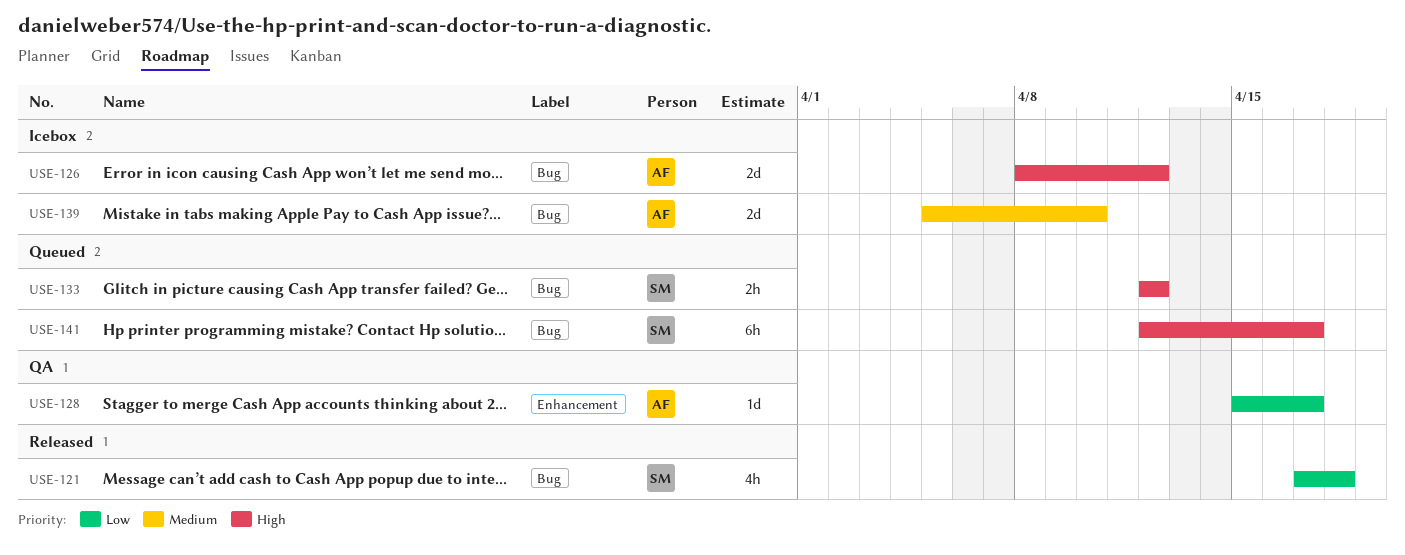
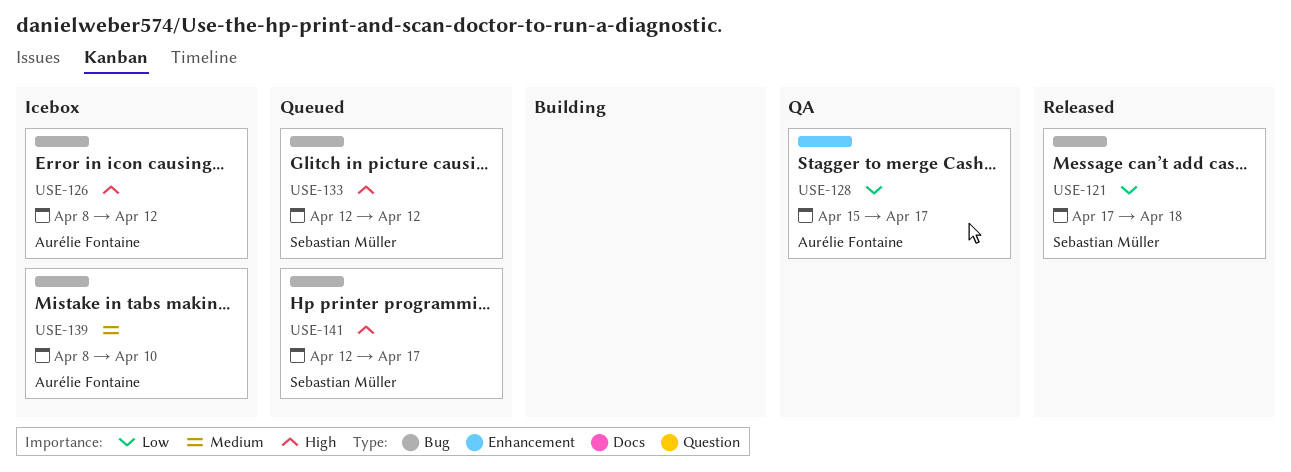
USE-139, start: Apr 5 -> Apr 8

